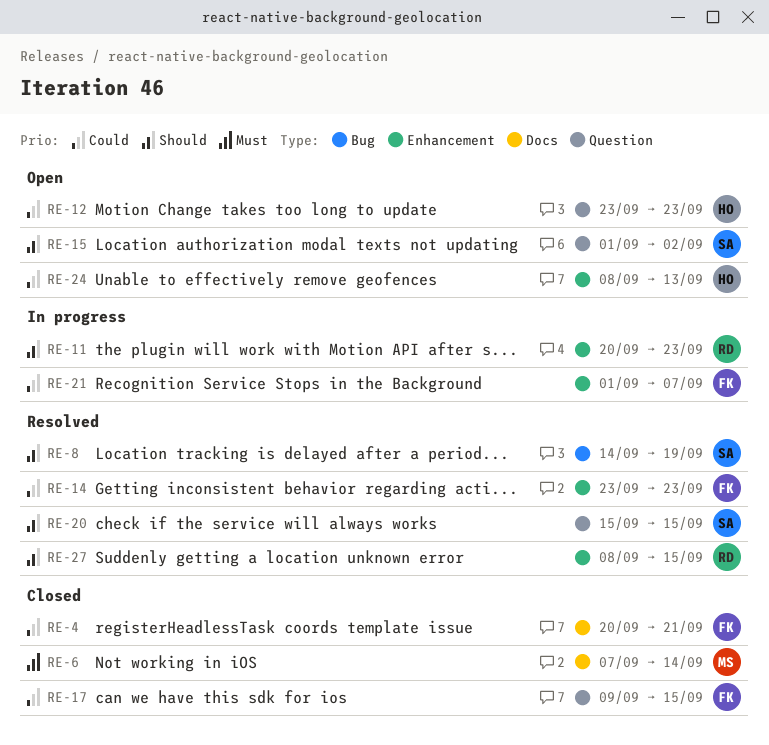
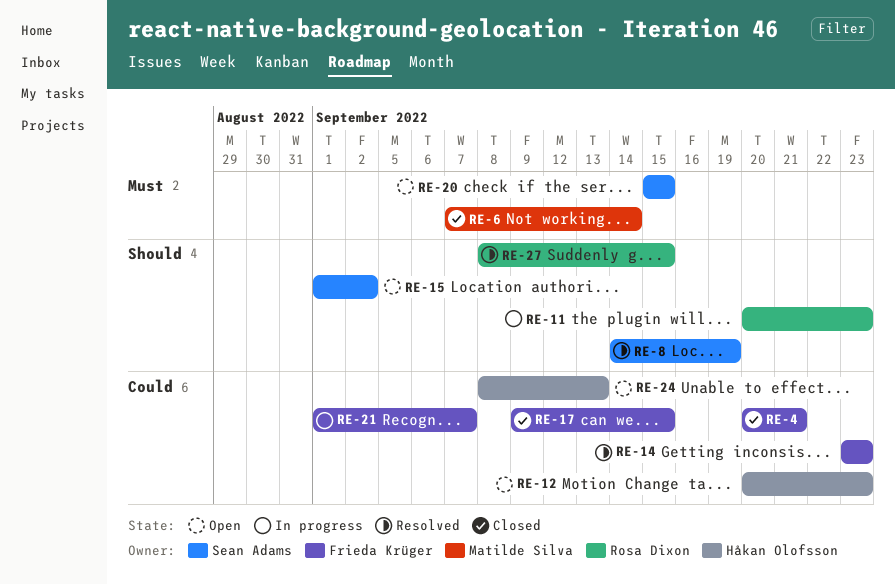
RE-12, start: Sep 23 -> Sep 20
RE-20, status: Resolved -> Open
RE-20, priority: Should -> Must

